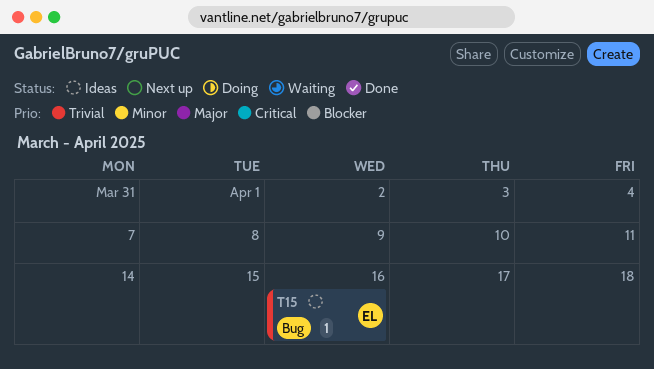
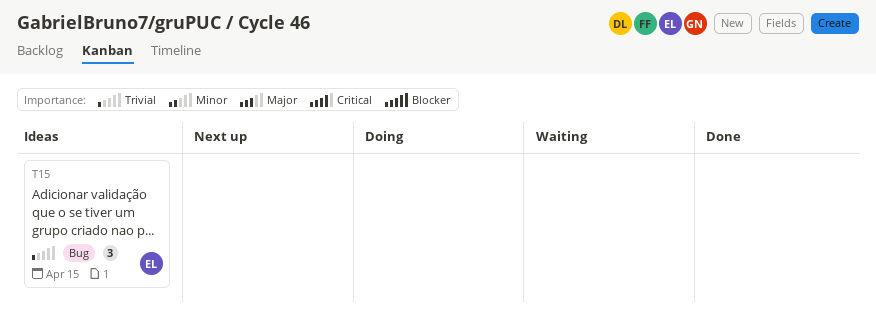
T15, estimate: 1 -> 3
T15, due: Apr 16 -> Apr 15

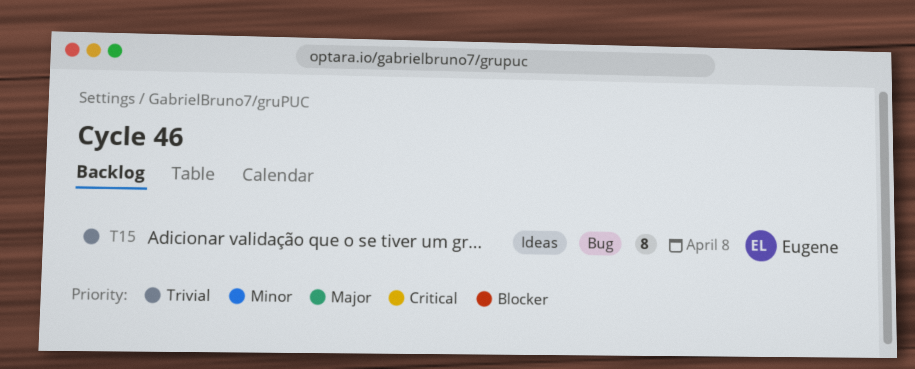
T15, estimate: 3 -> 8
T15, due: Apr 15 -> Apr 8

